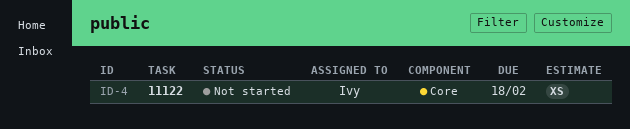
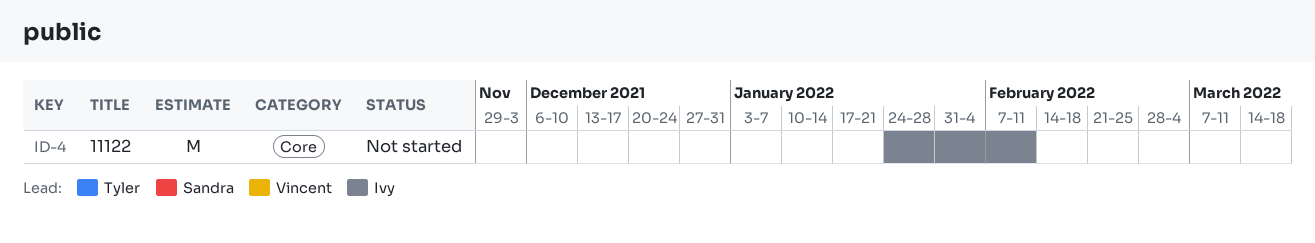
ID-4, estimate: XS -> M
ID-4, due: Feb 18 -> Feb 11

